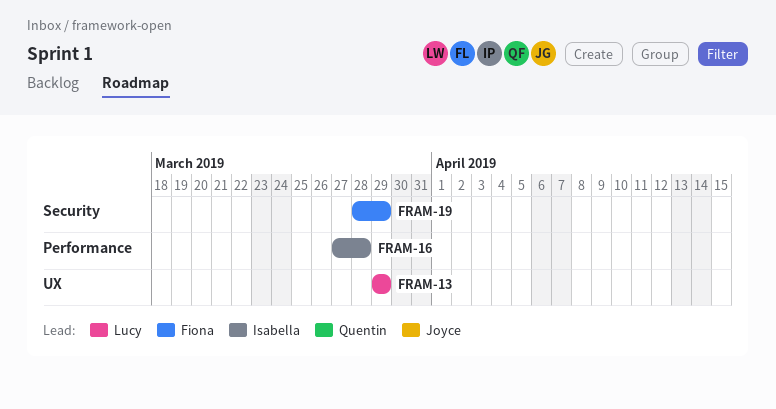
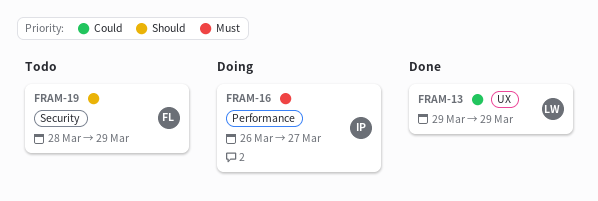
FRAM-16, start: Mar 27 -> Mar 26
FRAM-16, due: Mar 28 -> Mar 27

